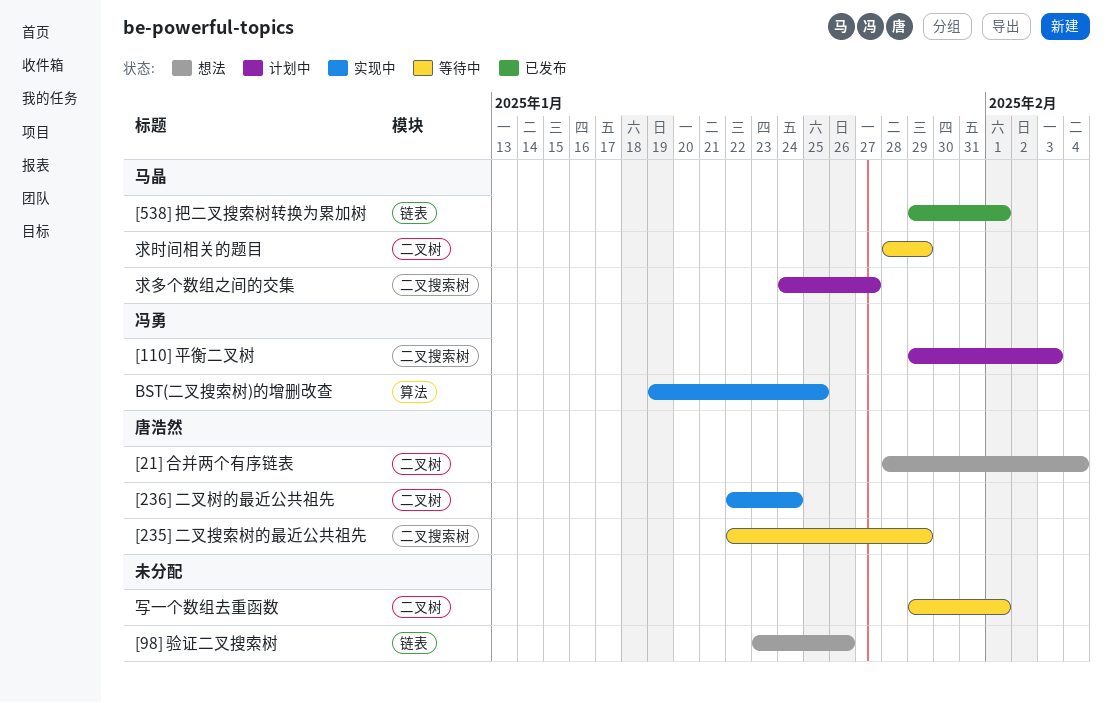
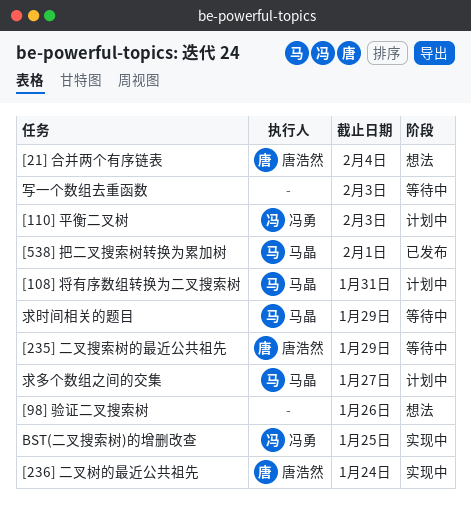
[108] 将有序数组转换为二叉搜索树: none -> present
写一个数组去重函数, due: Feb 1 -> Feb 3

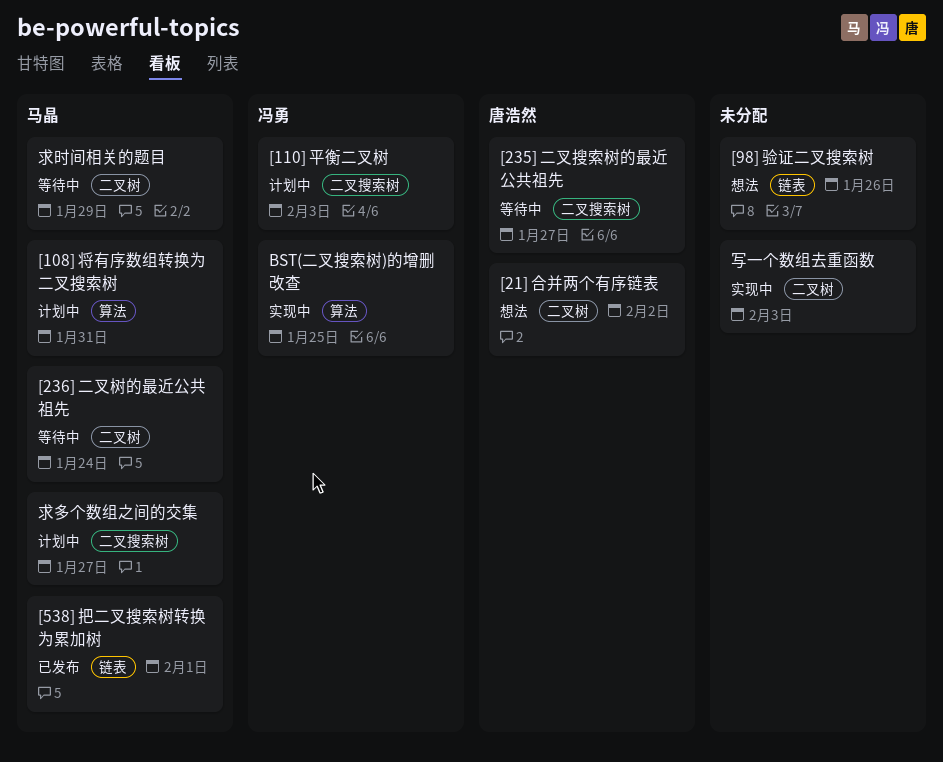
[21] 合并两个有序链表, due: Feb 4 -> Feb 2
[235] 二叉搜索树的最近公共祖先, due: Jan 29 -> Jan 27
[236] 二叉树的最近公共祖先, status: 实现中 -> 等待中
[236] 二叉树的最近公共祖先, owner: 唐浩然 -> 马晶
写一个数组去重函数, status: 等待中 -> 实现中

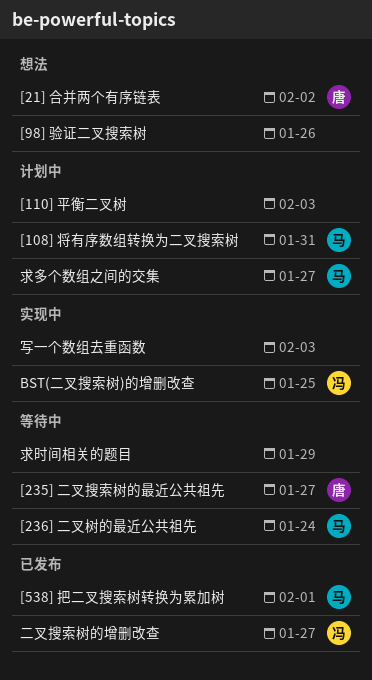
[110] 平衡二叉树, owner: 冯勇 -> none
二叉搜索树的增删改查: none -> present
求时间相关的题目, owner: 马晶 -> none

